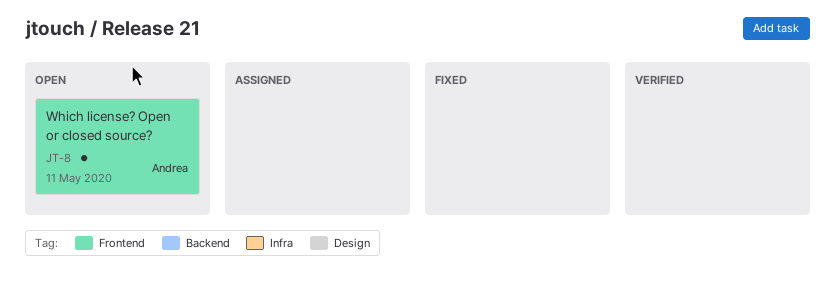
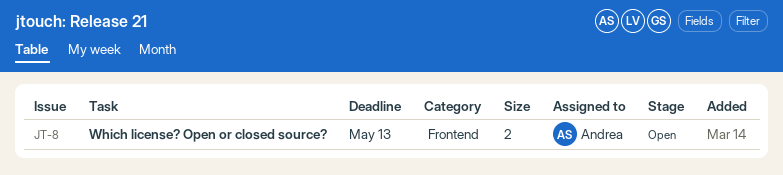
JT-8, estimate: 1 -> 2
JT-8, due: May 11 -> May 13

